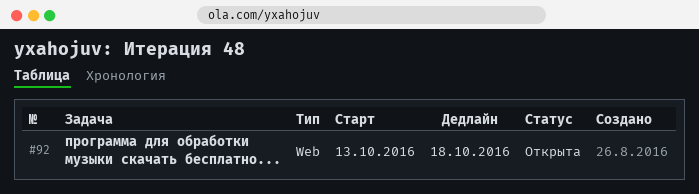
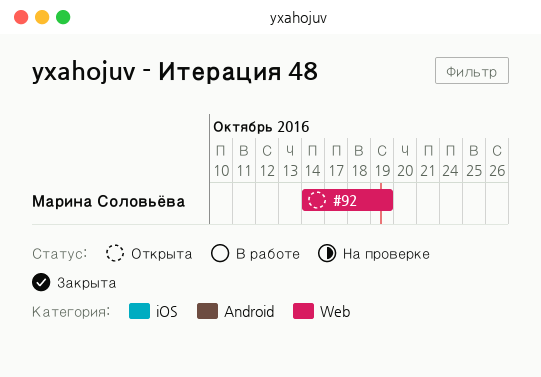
#92, start: Oct 13 -> Oct 14
#92, due: Oct 18 -> Oct 19

